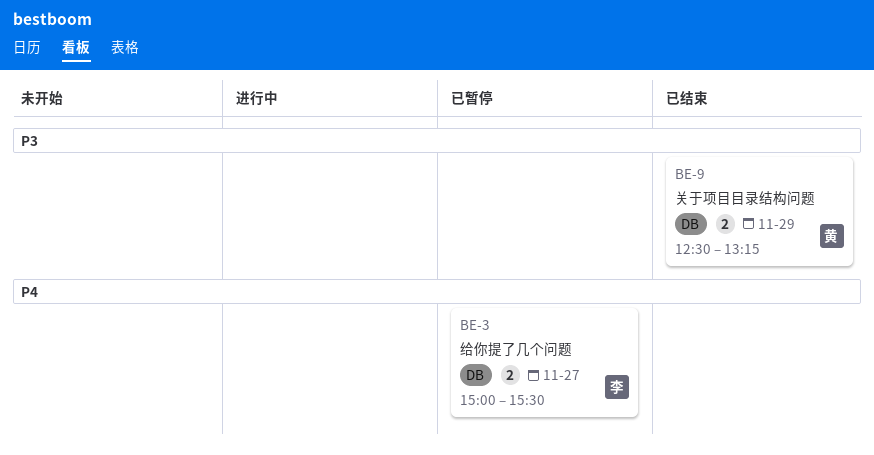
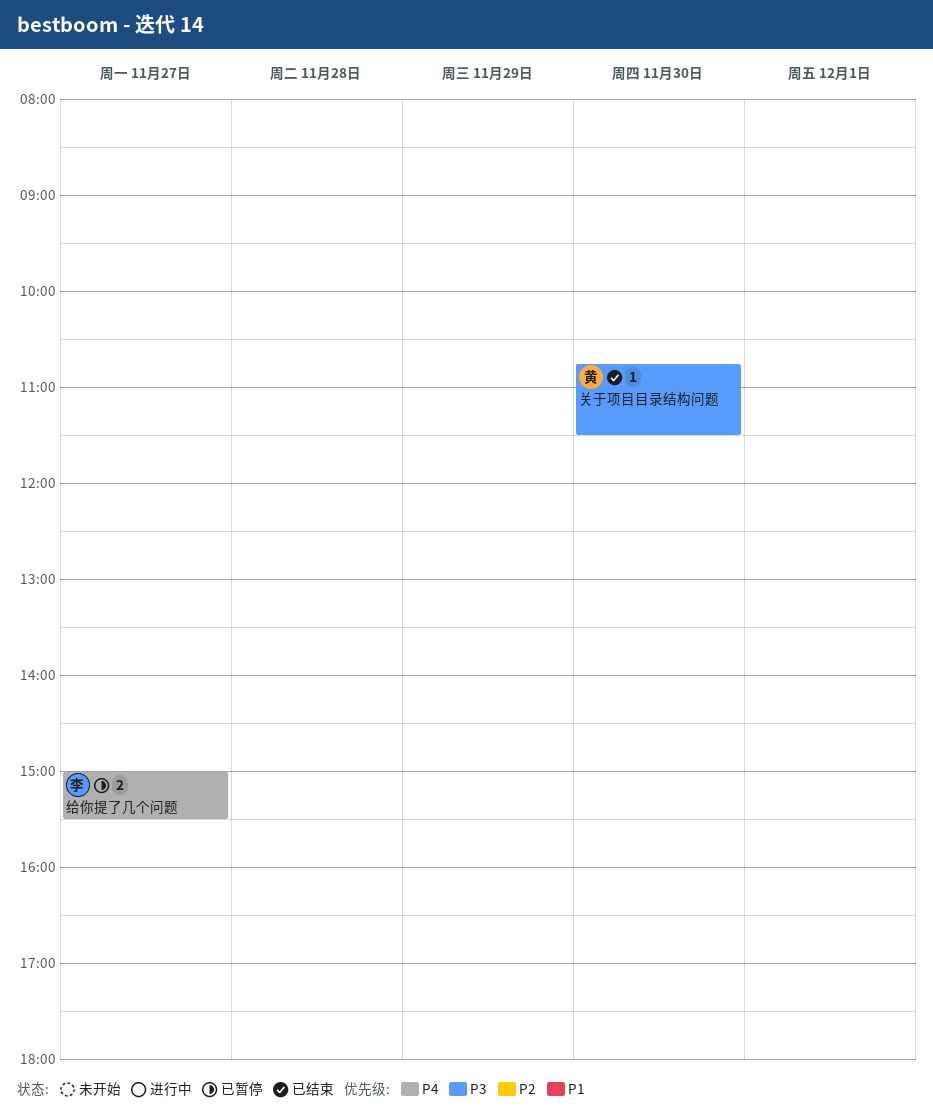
关于项目目录结构问题, estimate: 2 -> 1
关于项目目录结构问题, day: Nov 29 -> Nov 30
关于项目目录结构问题, begins: 12:30 -> 10:45
关于项目目录结构问题, ends: 13:15 -> 11:30

